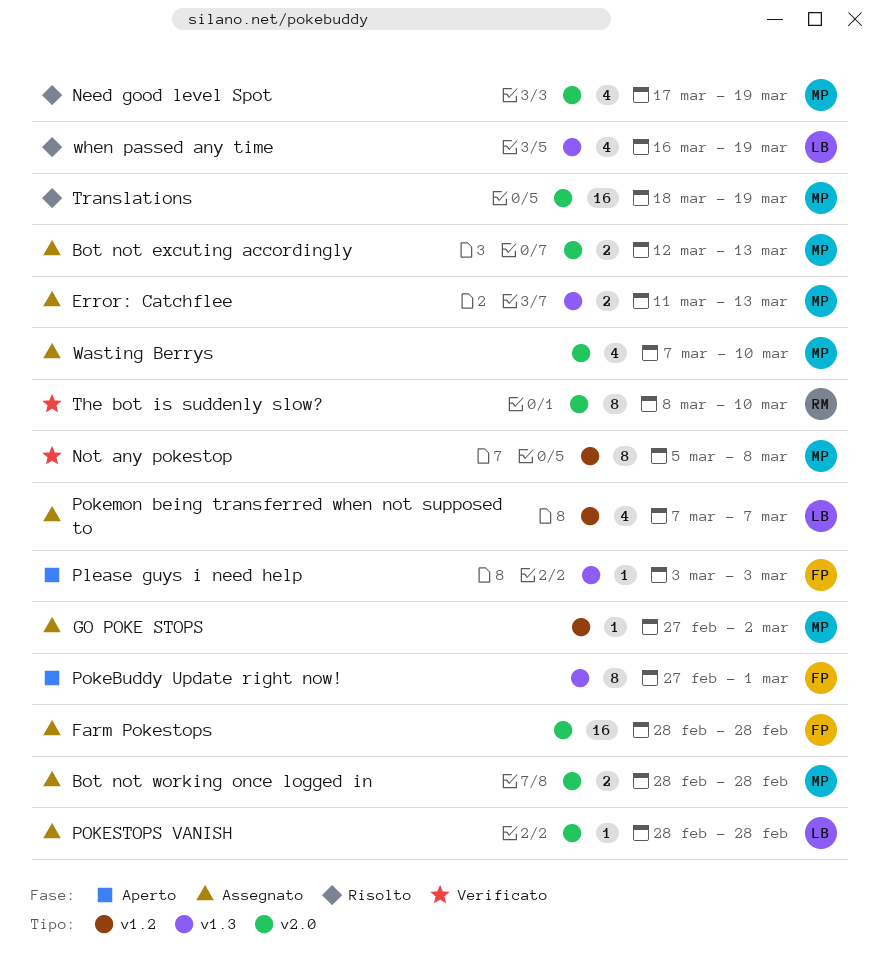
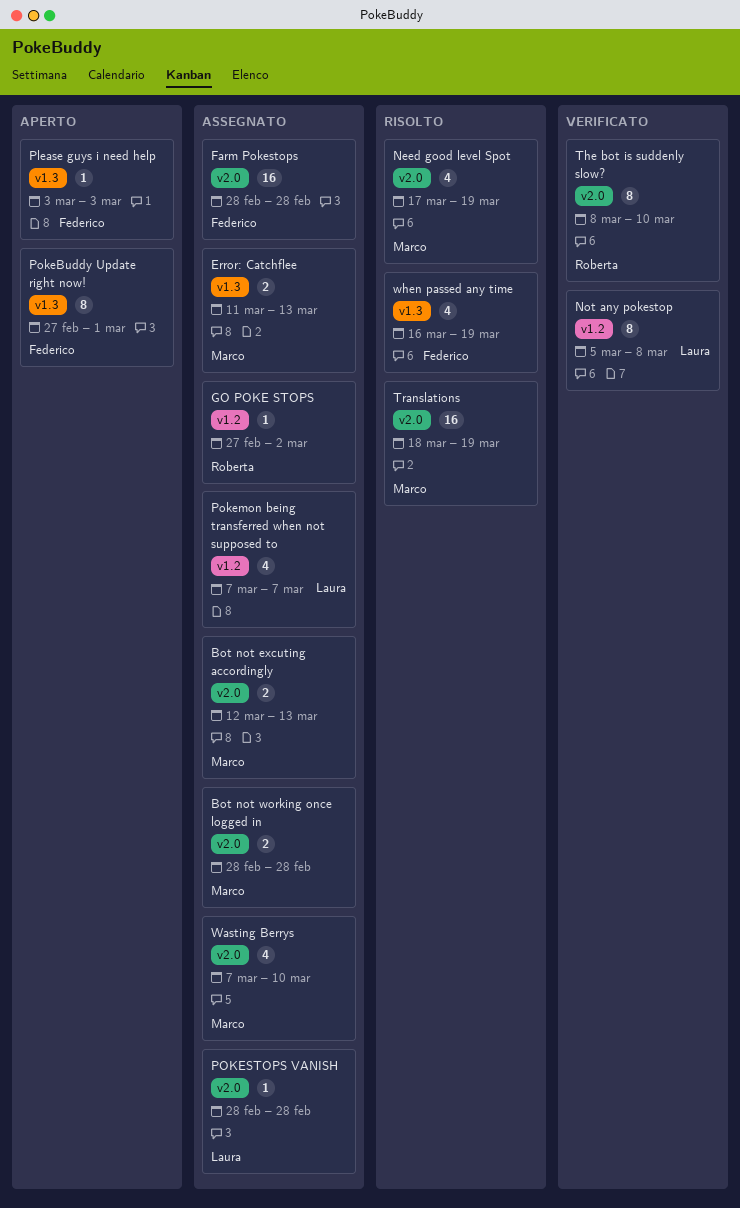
GO POKE STOPS, owner: Marco -> Roberta
Not any pokestop, owner: Marco -> Laura
when passed any time, owner: Laura -> Federico

